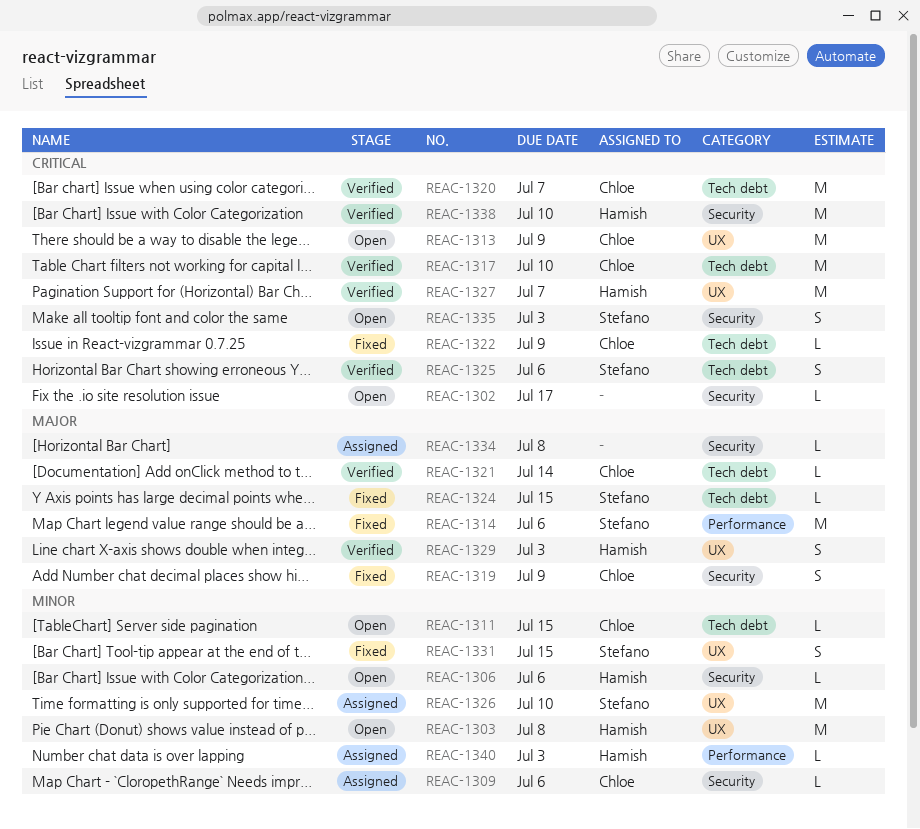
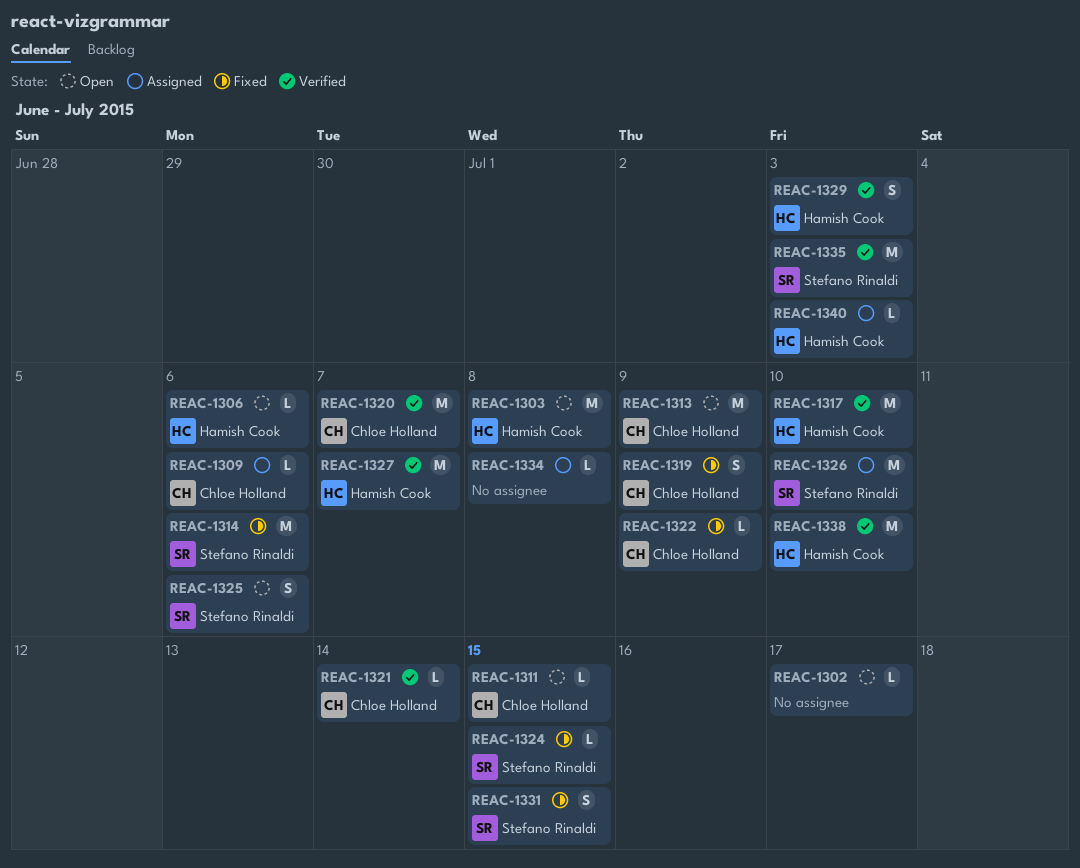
REAC-1317, owner: Chloe Holland -> Hamish Cook
REAC-1325, status: Verified -> Open
REAC-1335, status: Open -> Verified
REAC-1335, estimate: S -> M

